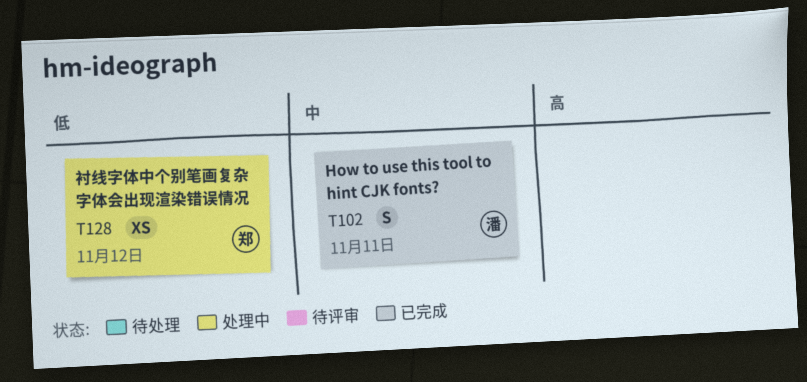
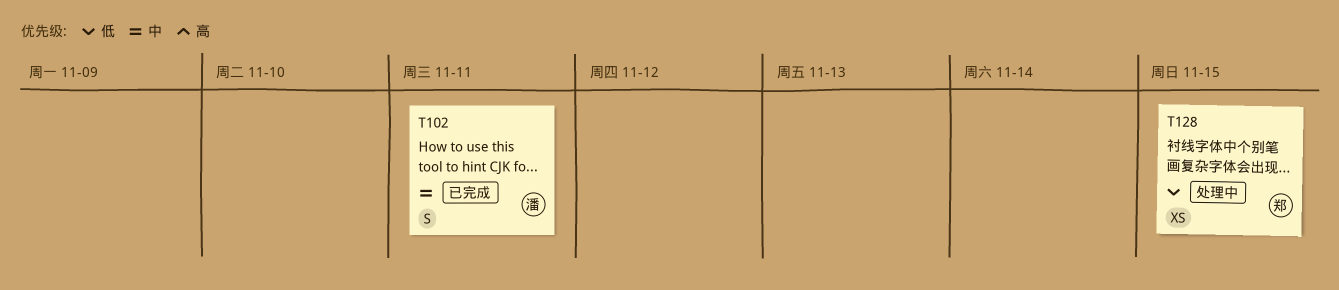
T128, due: Nov 12 -> Nov 15

